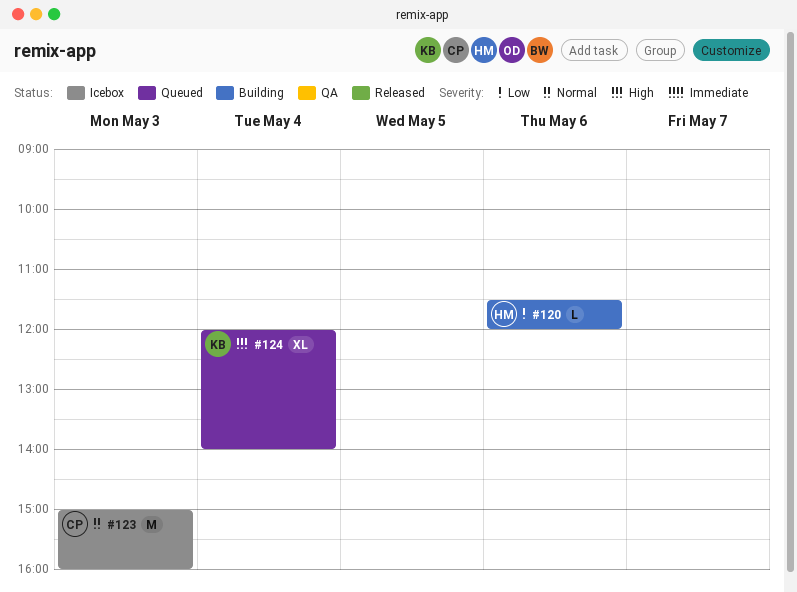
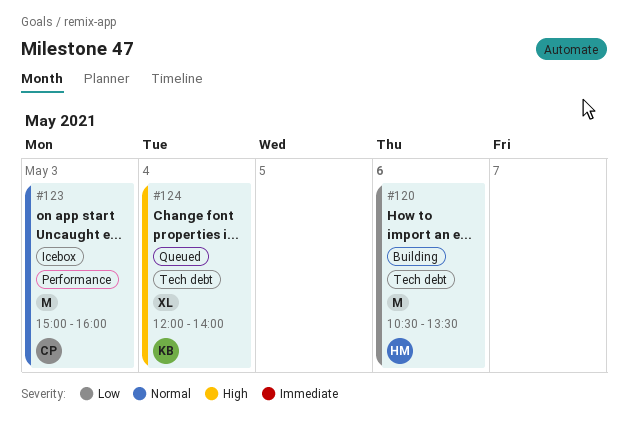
#120, estimate: L -> M
#120, begins: 11:30 -> 10:30
#120, ends: 12:00 -> 13:30

